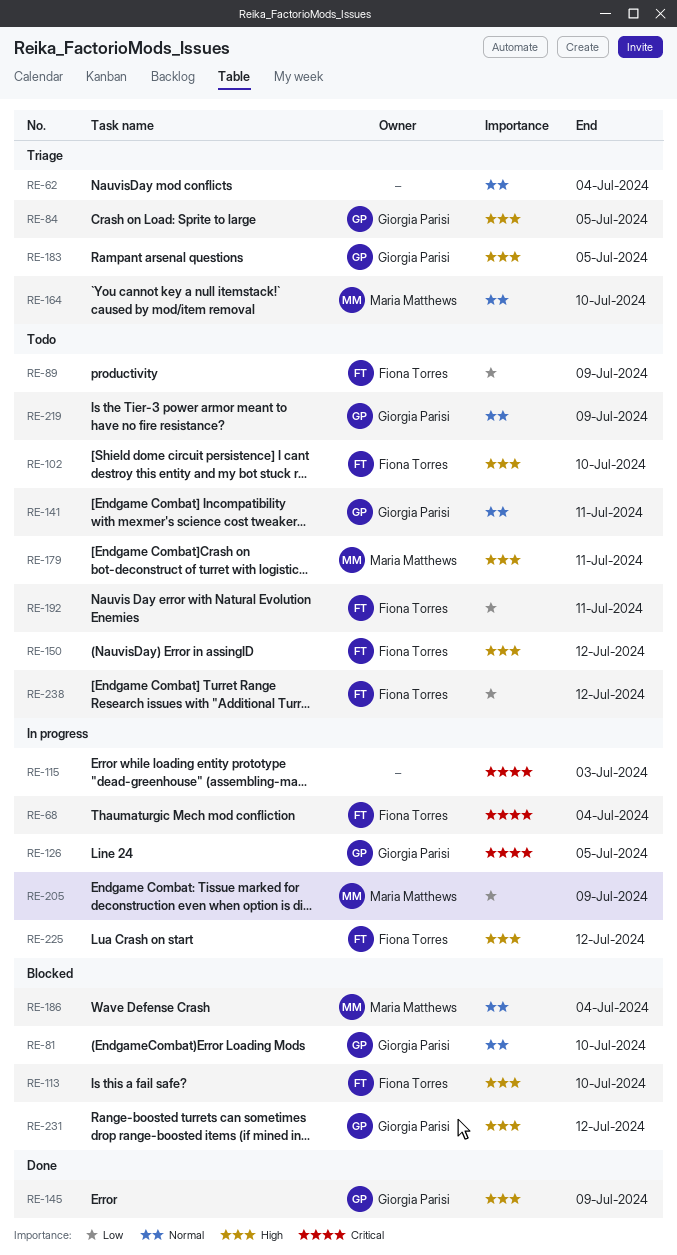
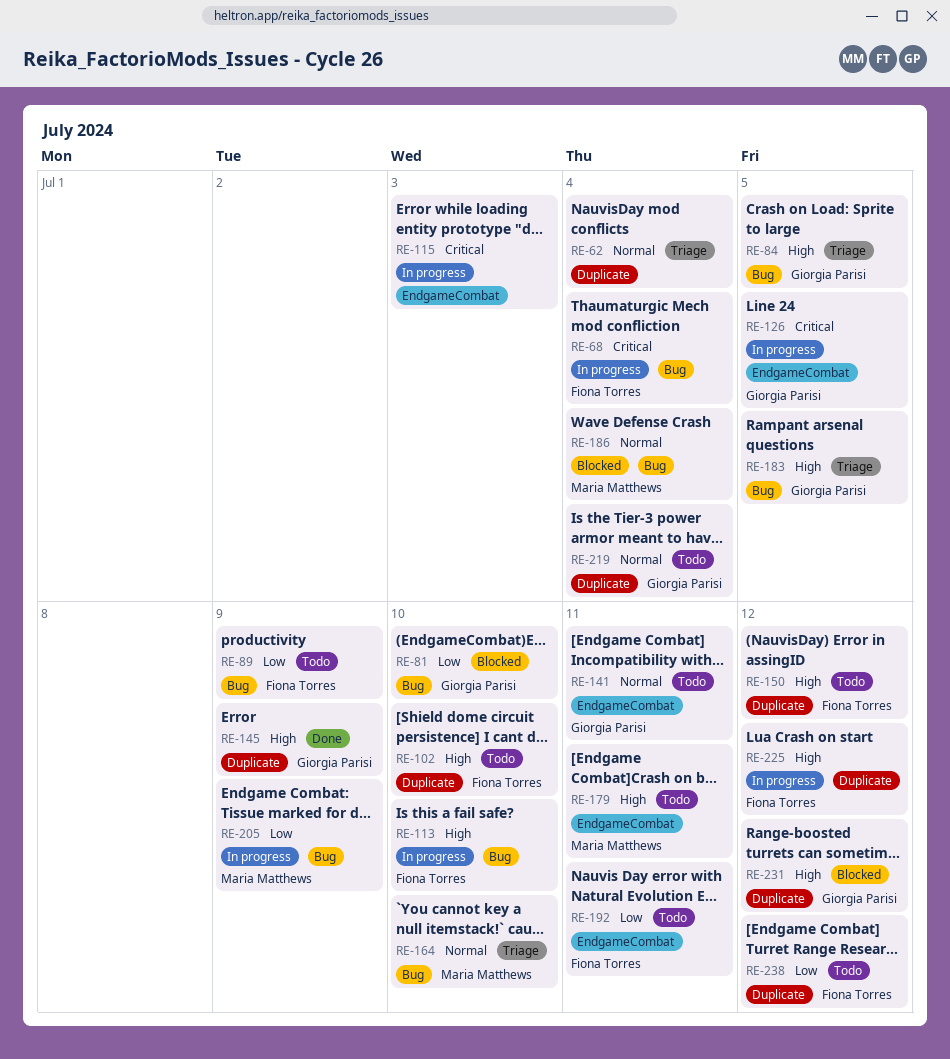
RE-81, priority: Normal -> Low
RE-113, status: Blocked -> In progress
RE-219, due: Jul 9 -> Jul 4

